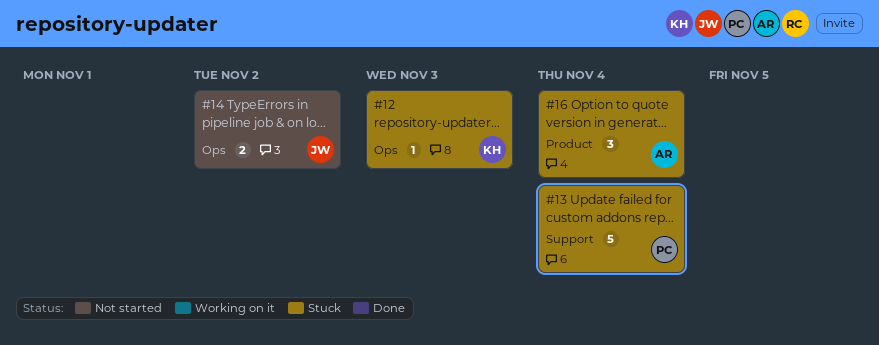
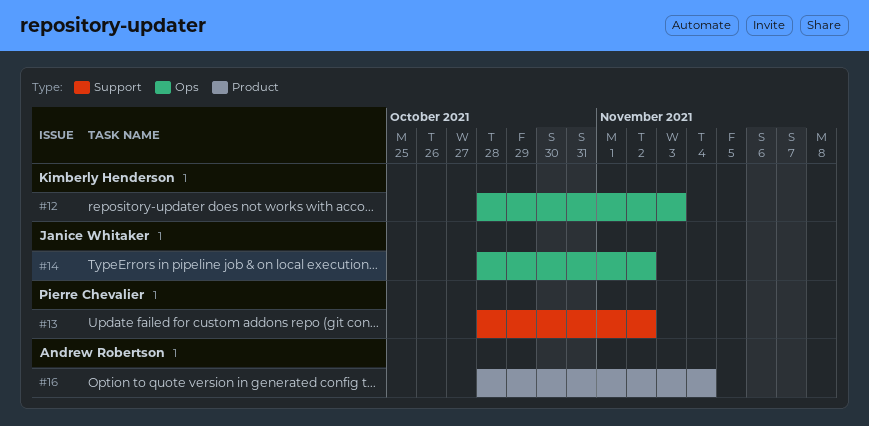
#13, due: Nov 4 -> Nov 2

